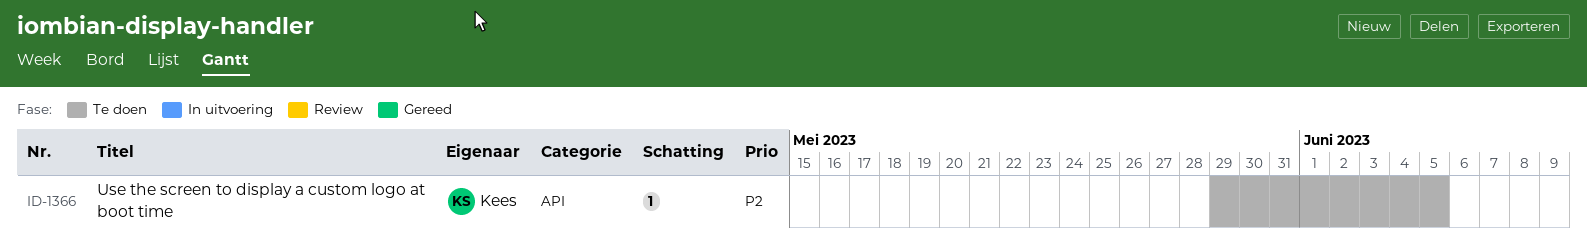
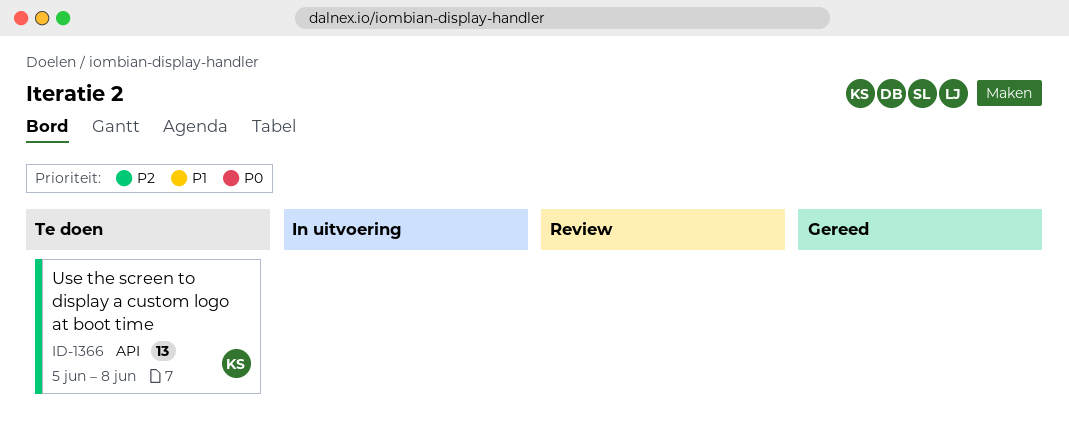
ID-1366, estimate: 1 -> 13
ID-1366, start: May 29 -> Jun 5
ID-1366, due: Jun 5 -> Jun 8

